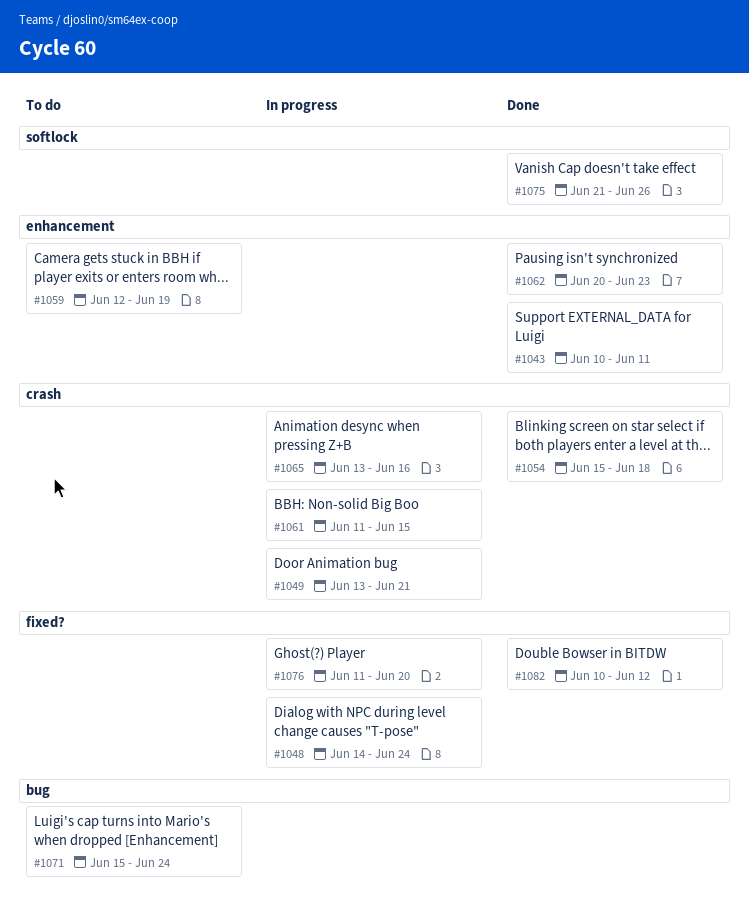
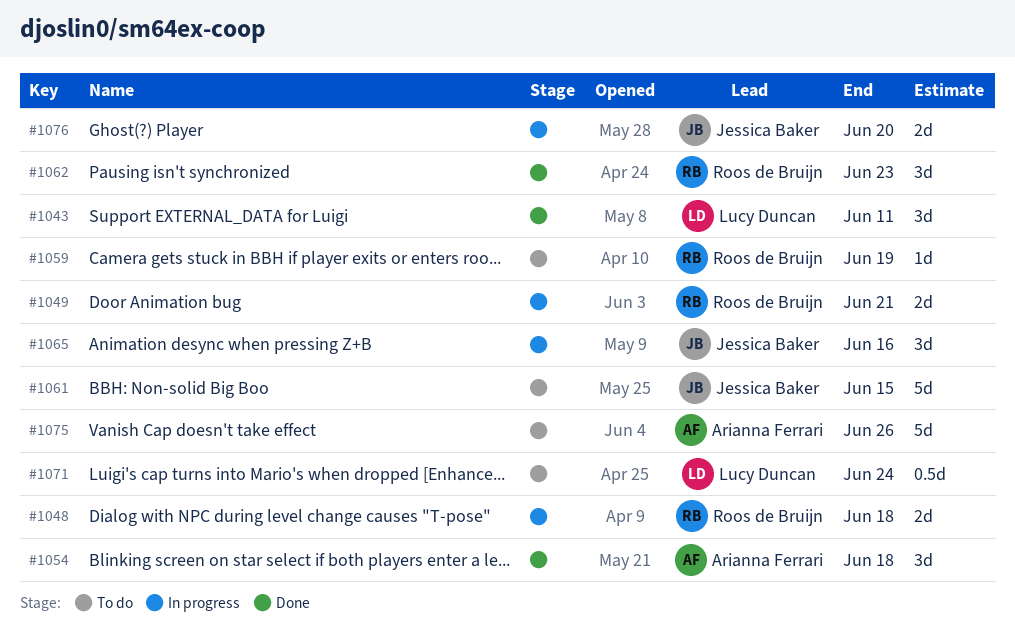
#1048, due: Jun 24 -> Jun 18
#1061, status: In progress -> To do
#1075, status: Done -> To do
#1082: present -> none

